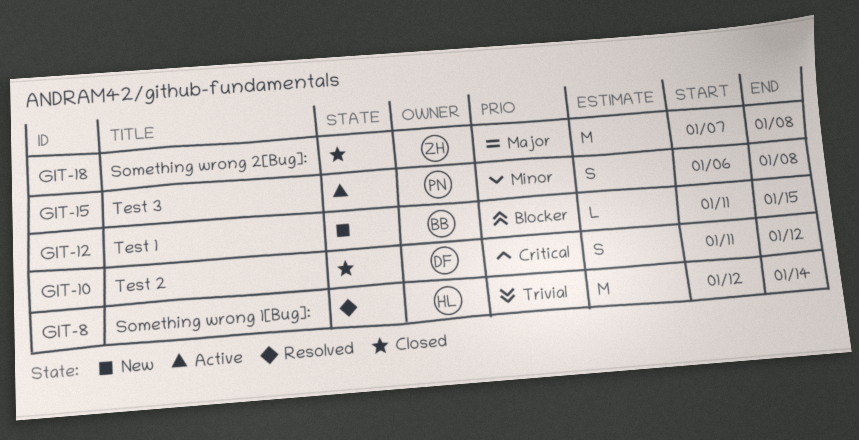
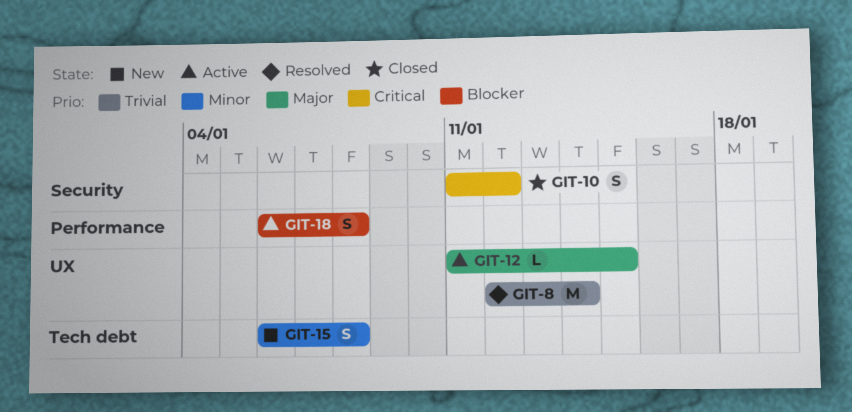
GIT-12, status: New -> Active
GIT-12, priority: Blocker -> Major
GIT-15, status: Active -> New
GIT-18, status: Closed -> Active
GIT-18, priority: Major -> Blocker
GIT-18, estimate: M -> S
GIT-18, start: Jan 7 -> Jan 6

